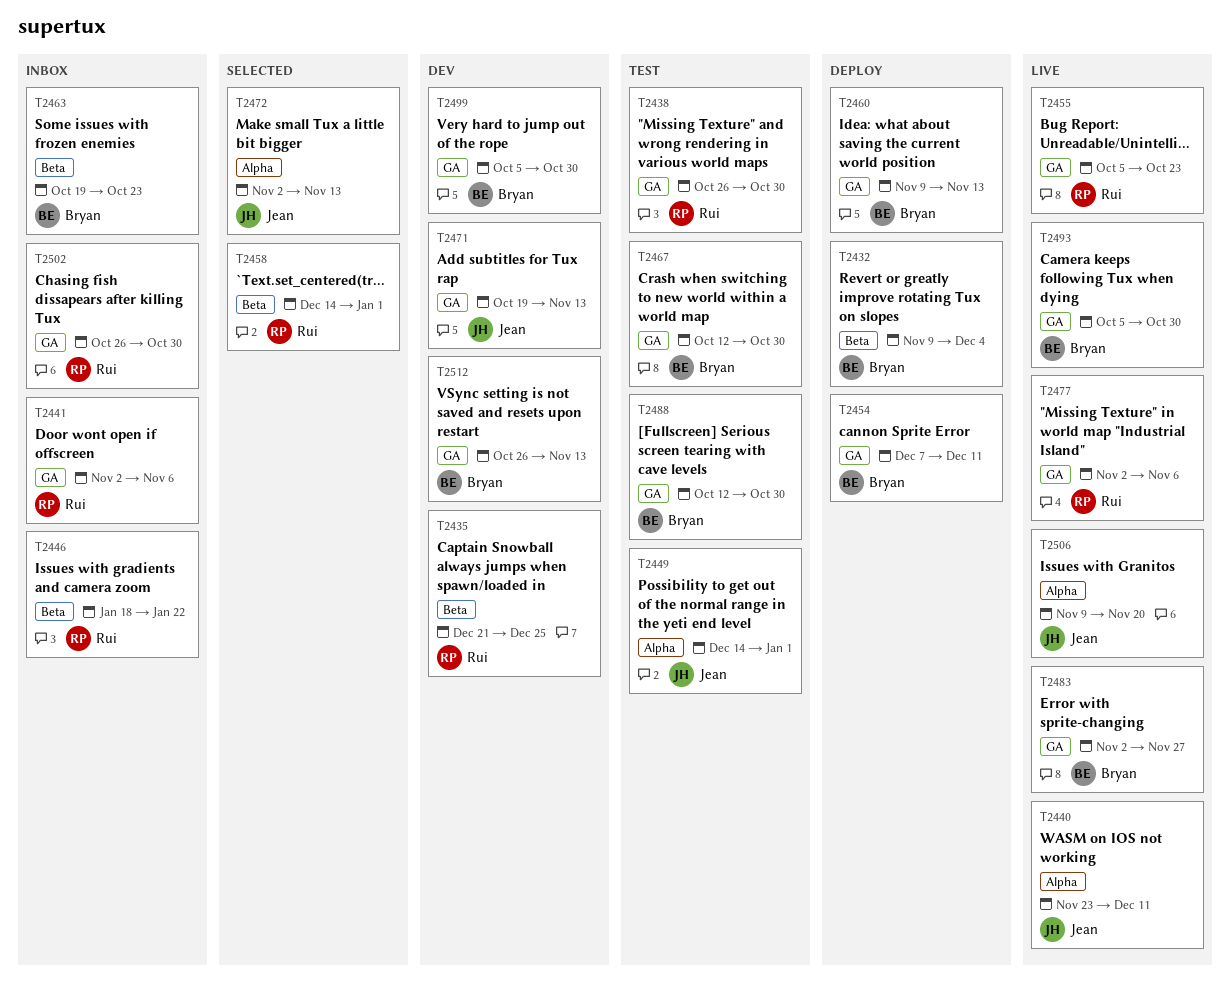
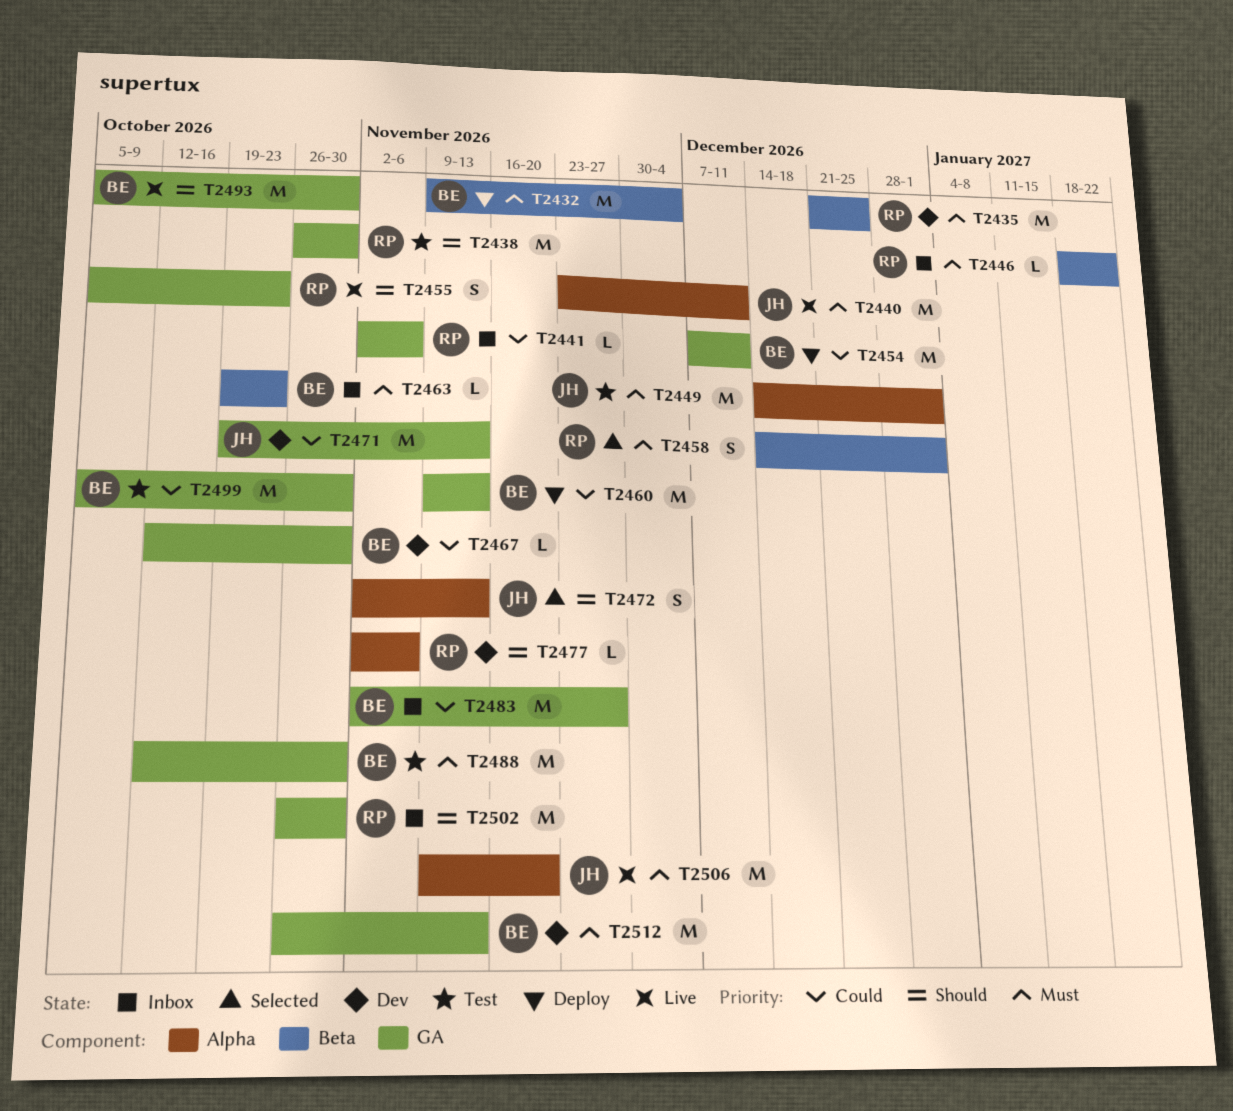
T2467, status: Test -> Dev
T2477, status: Live -> Dev
T2477, label: GA -> Alpha
T2483, status: Live -> Inbox
T2499, status: Dev -> Test

